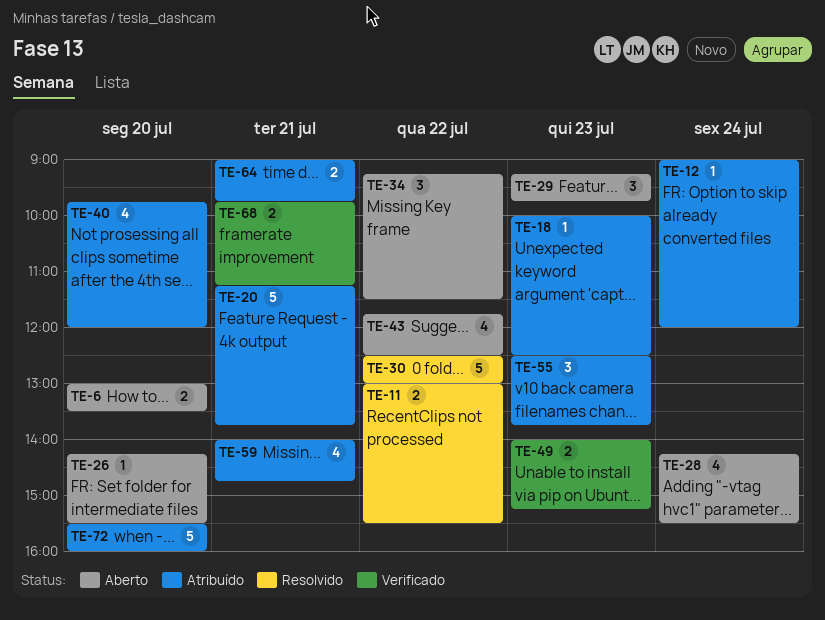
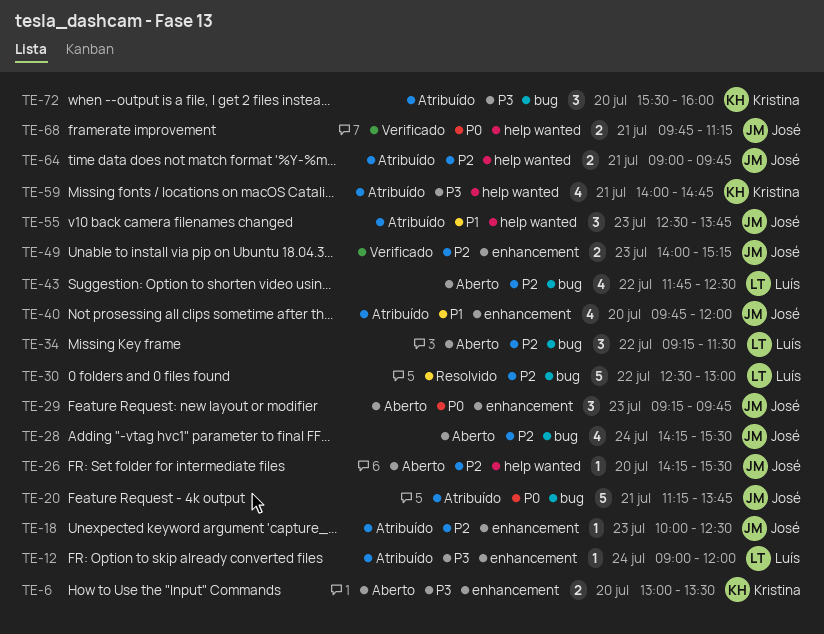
TE-11: present -> none
TE-72, estimate: 5 -> 3

